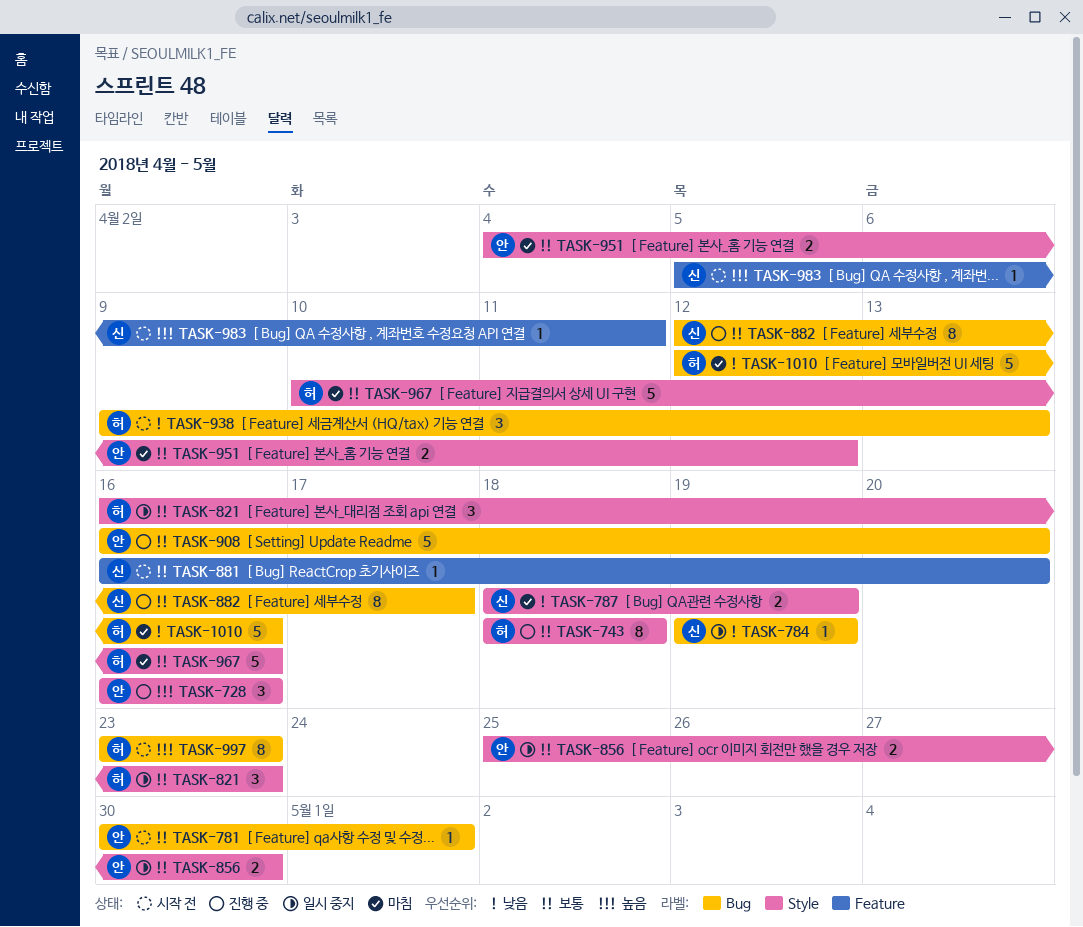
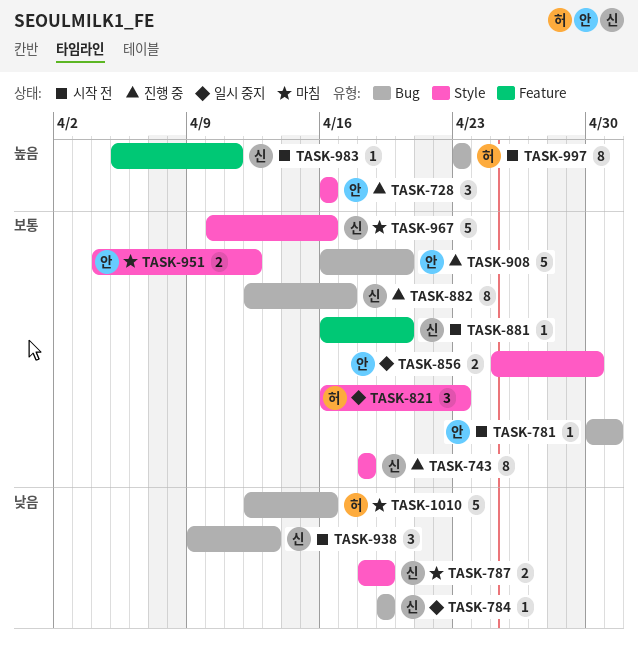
TASK-743, owner: 허 -> 신
TASK-938, owner: 허 -> 신
TASK-967, owner: 허 -> 신

